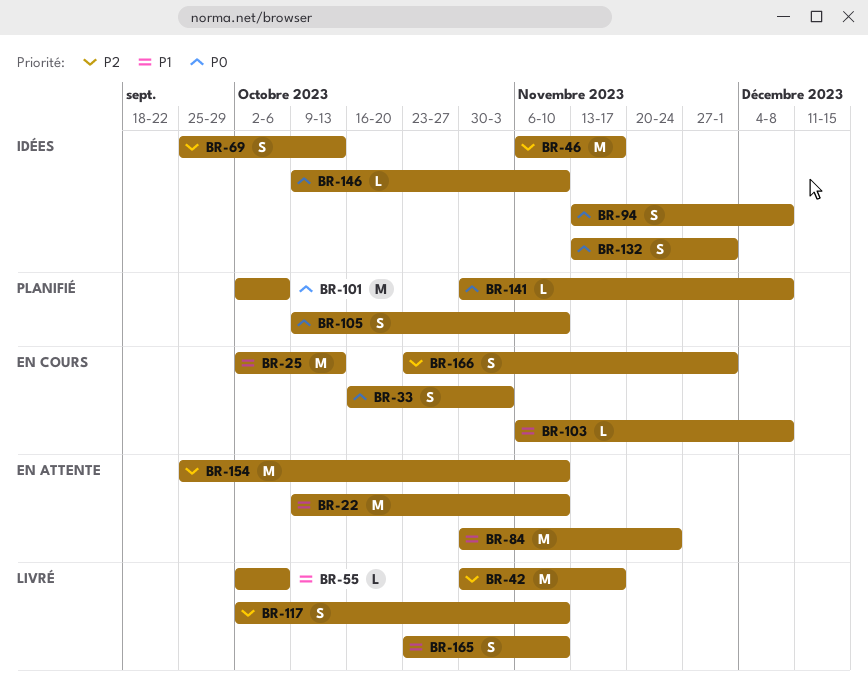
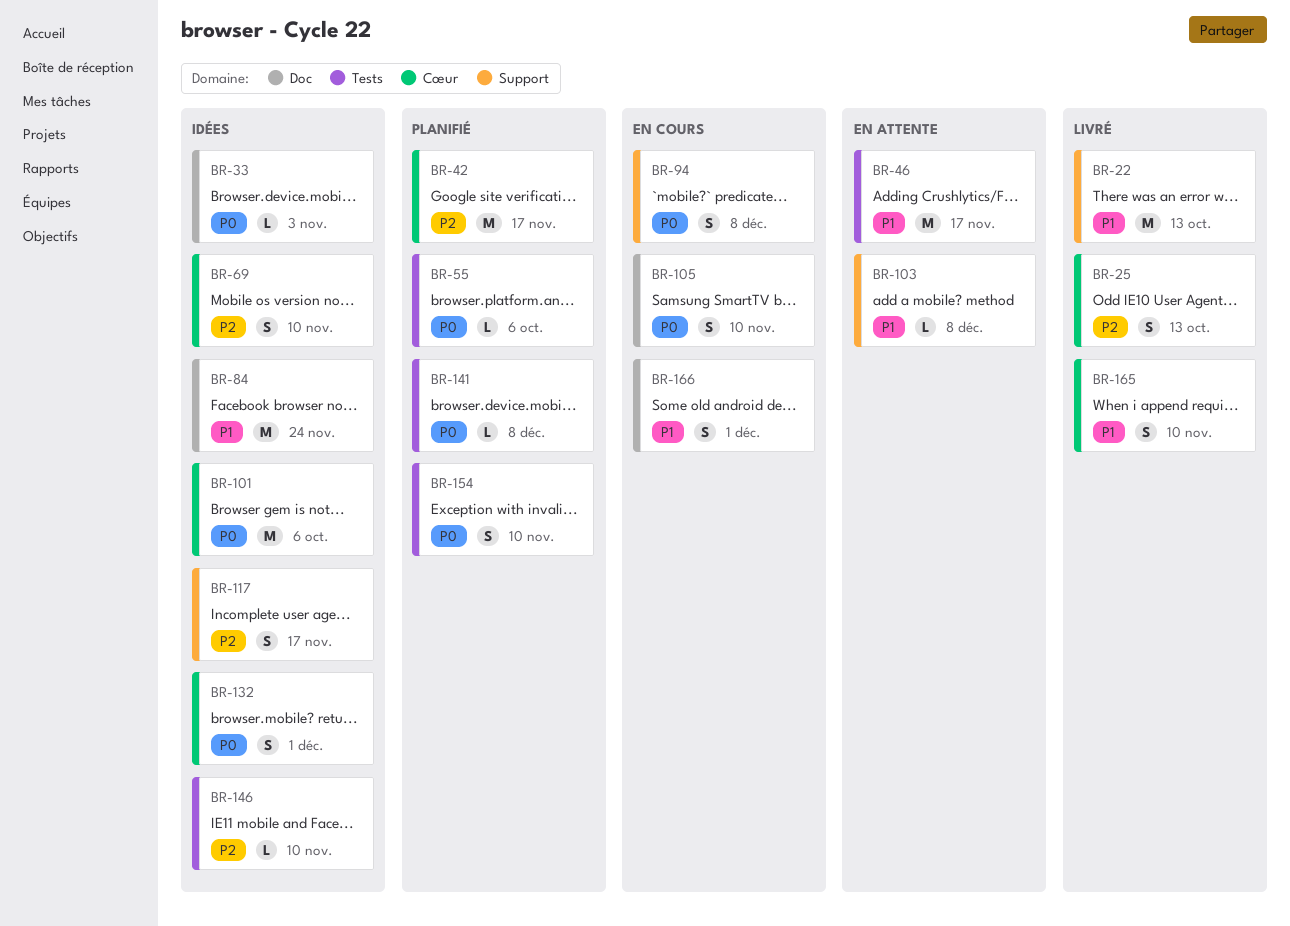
BR-22, status: En attente -> Livré
BR-22, due: Nov 10 -> Oct 13
BR-25, status: En cours -> Livré
BR-25, priority: P1 -> P2
BR-25, estimate: M -> S
BR-33, status: En cours -> Idées
BR-33, estimate: S -> L
BR-42, status: Livré -> Planifié
BR-46, status: Idées -> En attente
BR-46, priority: P2 -> P1
BR-55, status: Livré -> Planifié
BR-55, priority: P1 -> P0
BR-69, due: Oct 13 -> Nov 10
BR-84, status: En attente -> Idées
BR-94, status: Idées -> En cours
BR-101, status: Planifié -> Idées
BR-103, status: En cours -> En attente
BR-105, status: Planifié -> En cours
BR-117, status: Livré -> Idées
BR-117, due: Nov 10 -> Nov 17
BR-146, priority: P0 -> P2
BR-154, status: En attente -> Planifié
BR-154, priority: P2 -> P0
BR-154, estimate: M -> S
BR-166, priority: P2 -> P1

